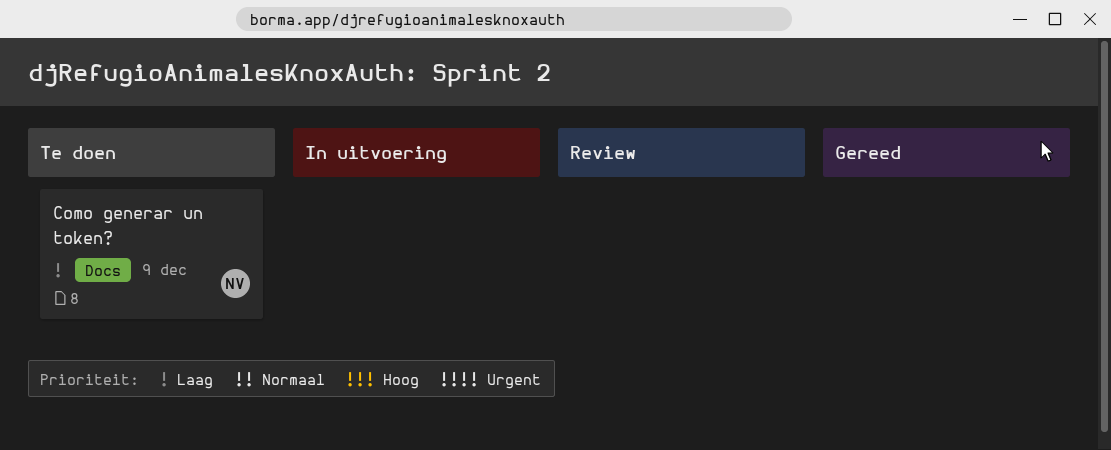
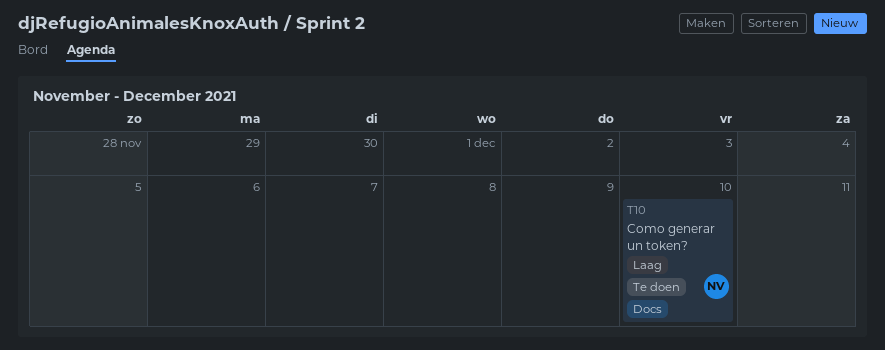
Como generar un token?, due: Dec 9 -> Dec 10

